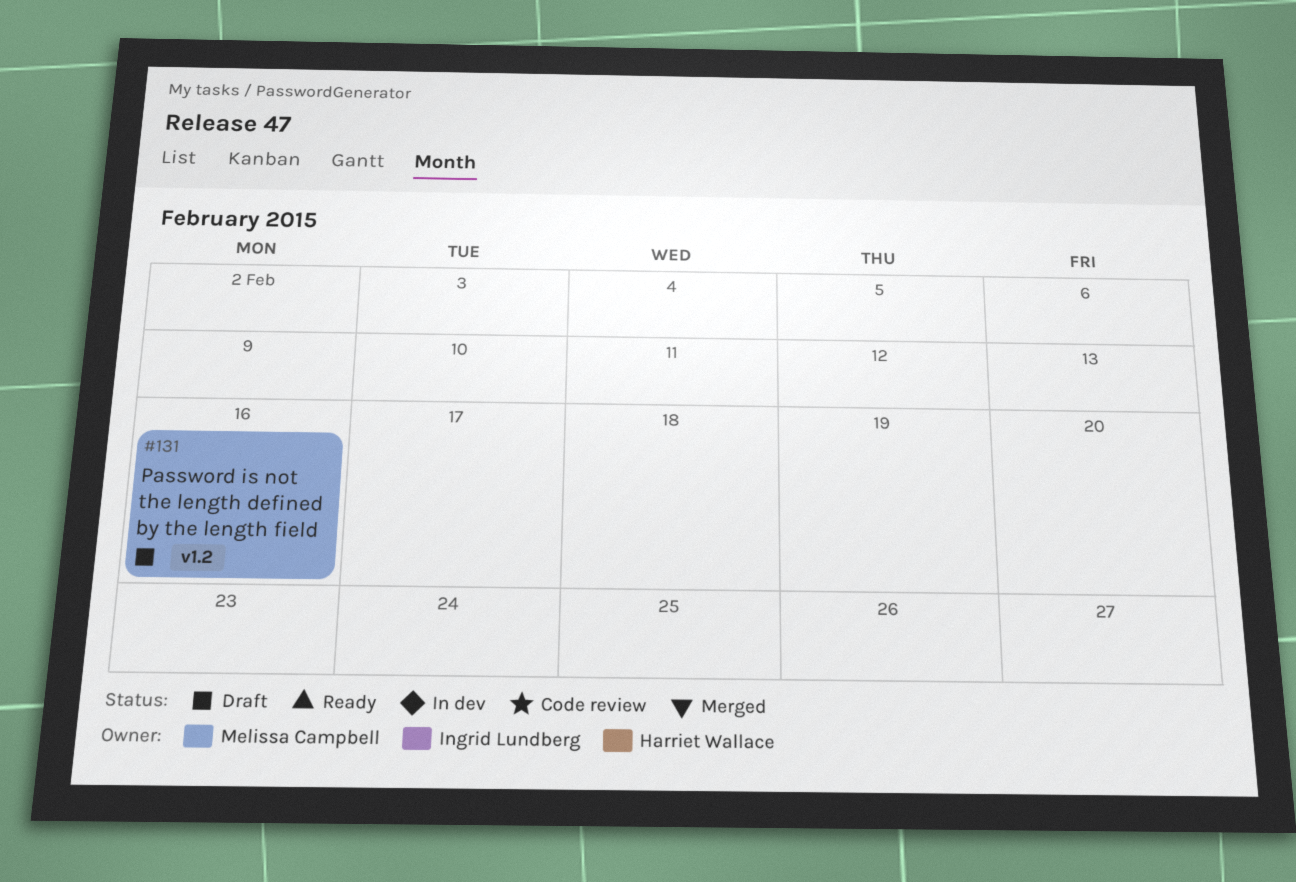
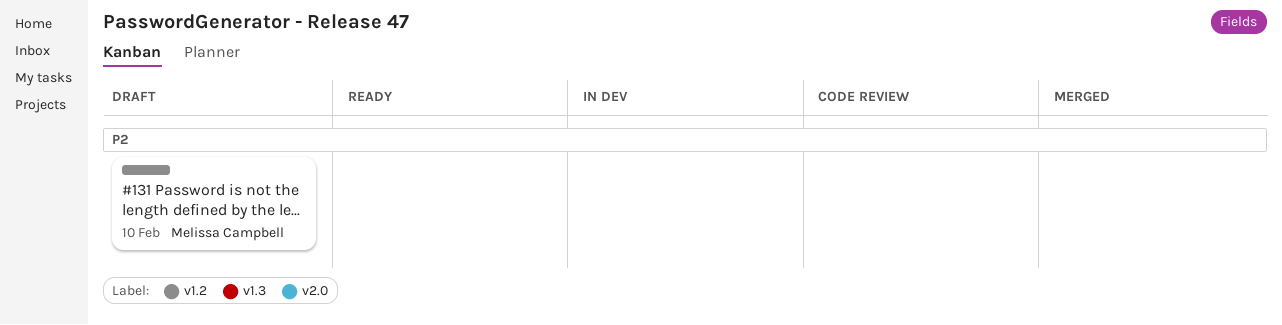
#131, due: Feb 16 -> Feb 10

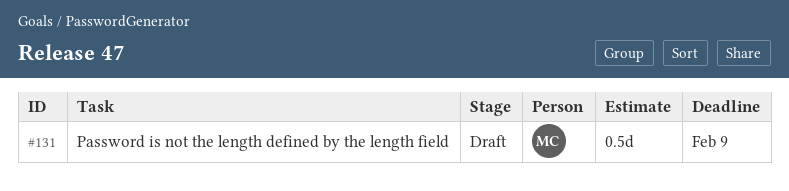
#131, due: Feb 10 -> Feb 9

